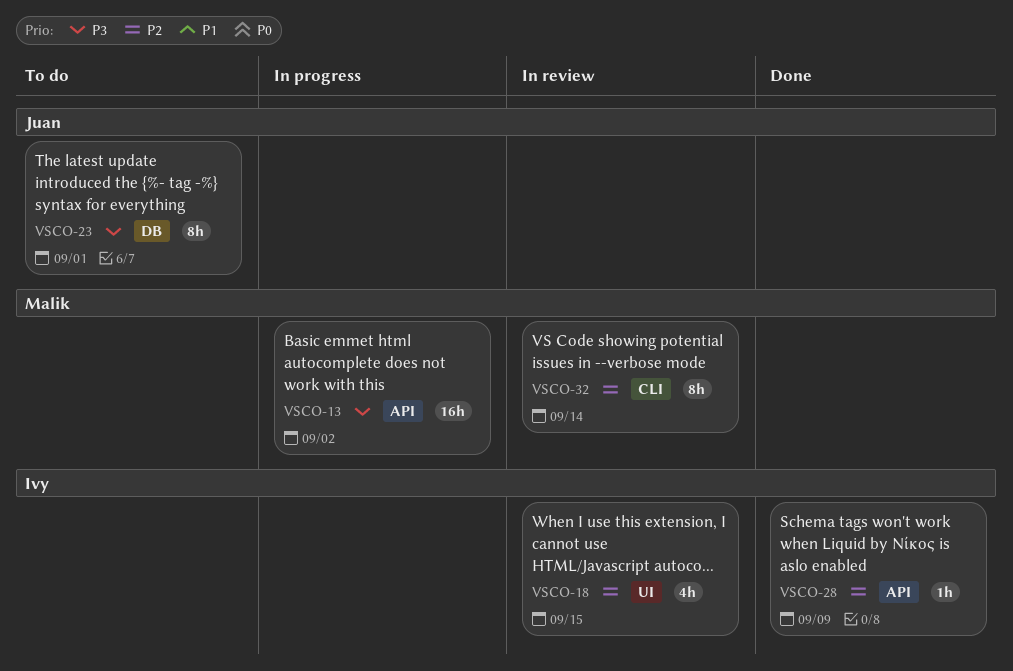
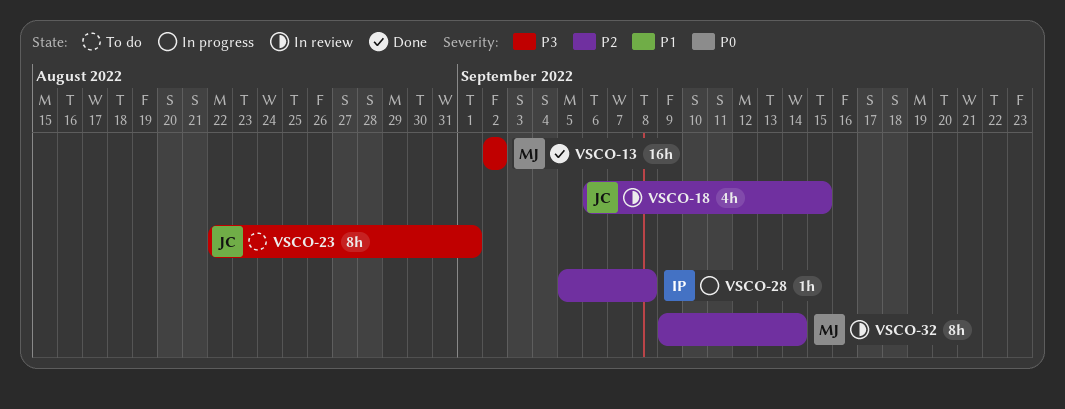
VSCO-13, status: In progress -> Done
VSCO-18, owner: Ivy -> Juan
VSCO-28, status: Done -> In progress
VSCO-28, due: Sep 9 -> Sep 8

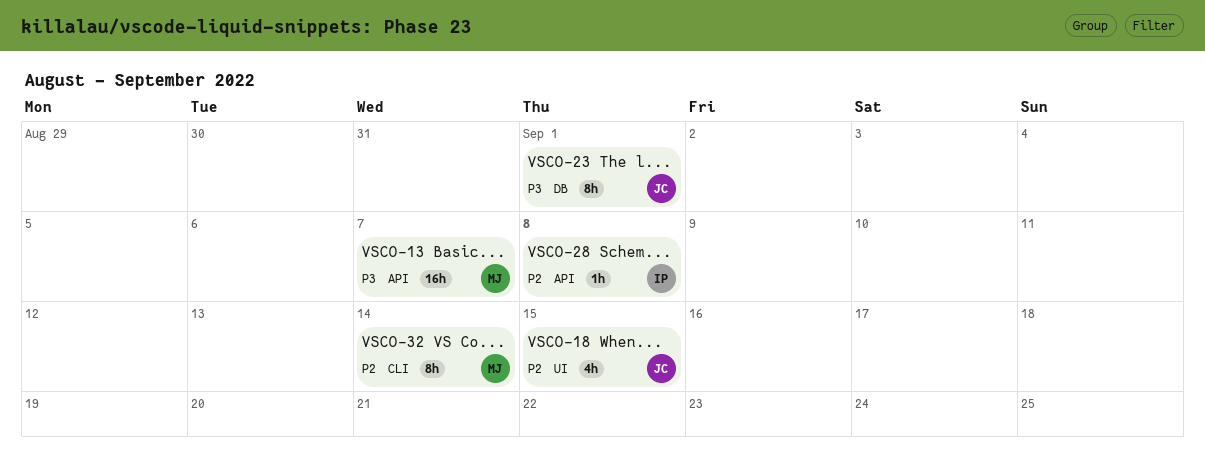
VSCO-13, due: Sep 2 -> Sep 7

